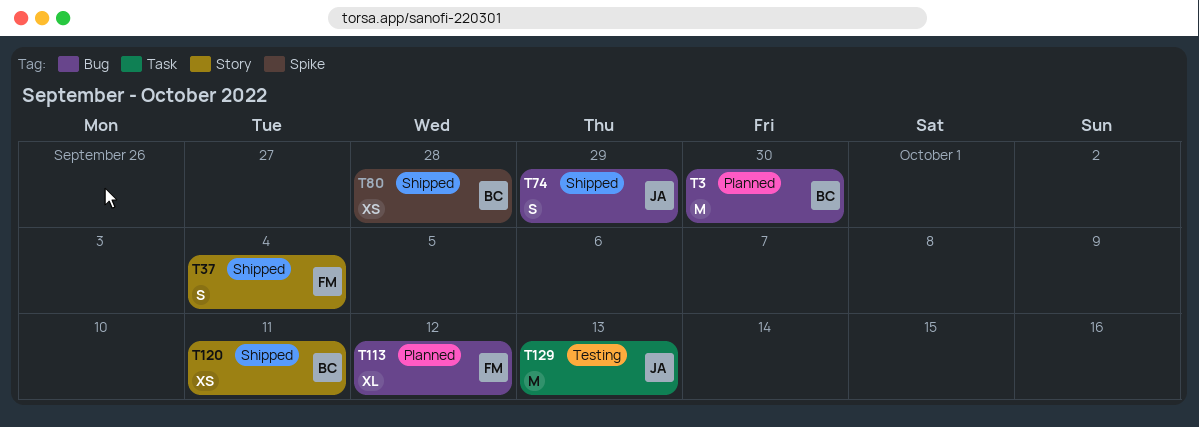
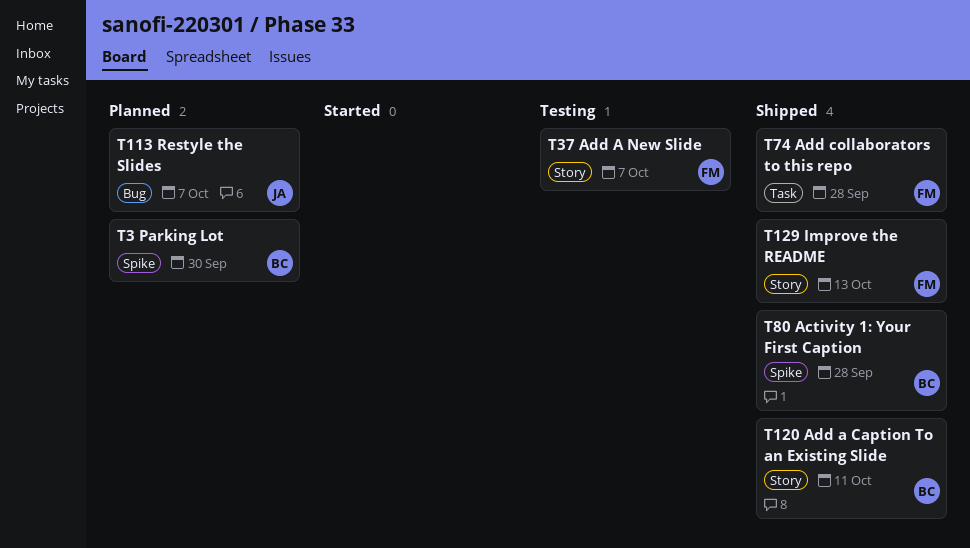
T3, label: Bug -> Spike
T37, status: Shipped -> Testing
T37, due: Oct 4 -> Oct 7
T74, owner: JA -> FM
T74, label: Bug -> Task
T74, due: Sep 29 -> Sep 28
T113, owner: FM -> JA
T113, due: Oct 12 -> Oct 7
T129, status: Testing -> Shipped
T129, owner: JA -> FM
T129, label: Task -> Story

